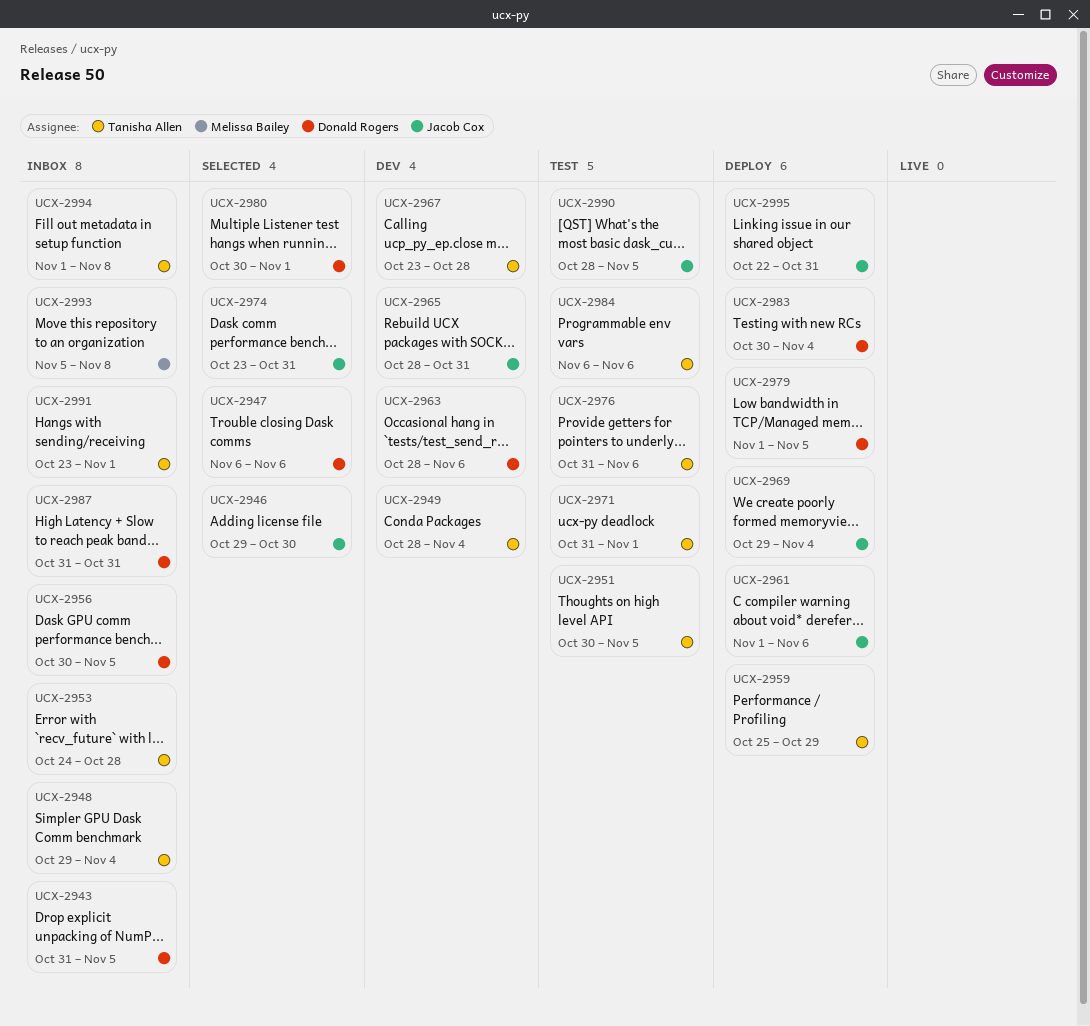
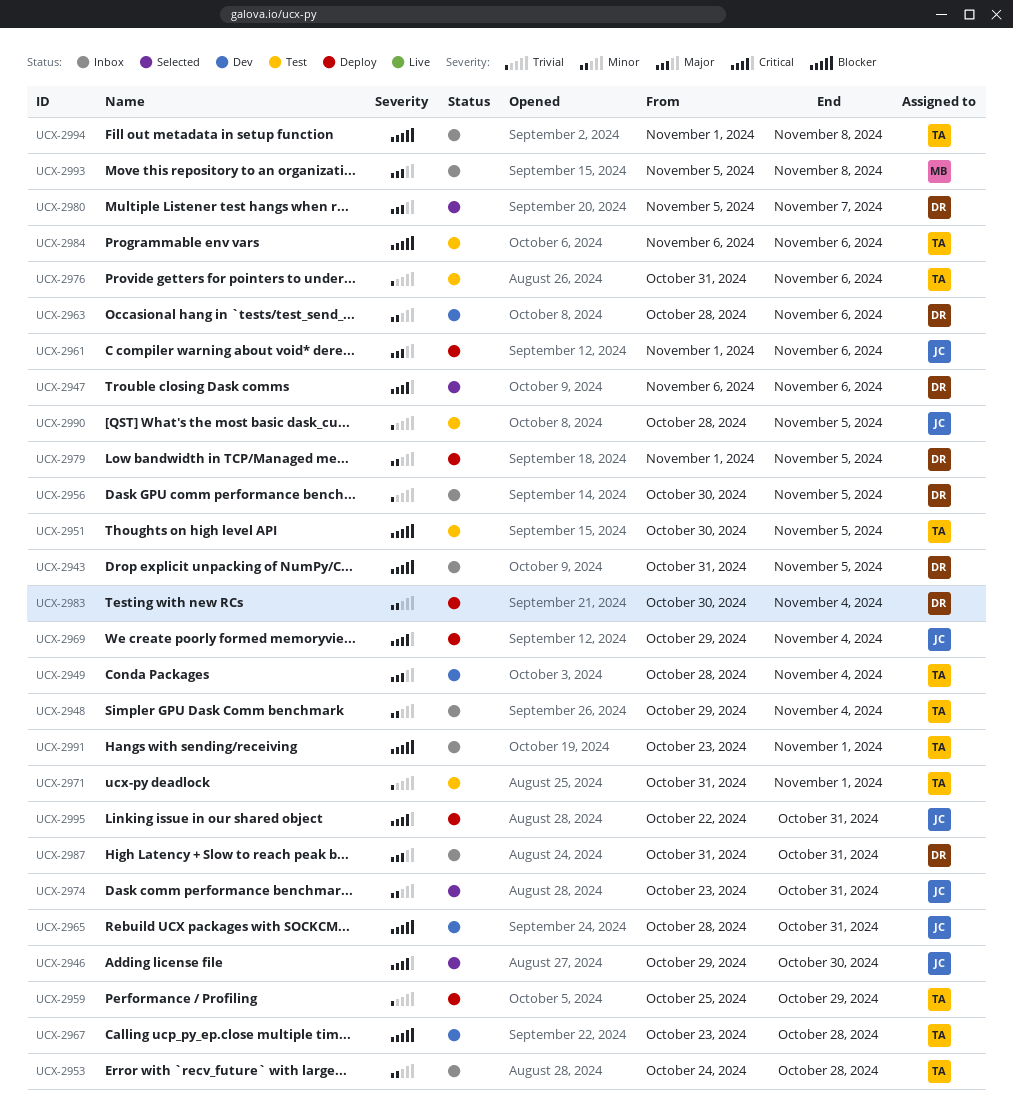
UCX-2980, start: Oct 30 -> Nov 5
UCX-2980, due: Nov 1 -> Nov 7

